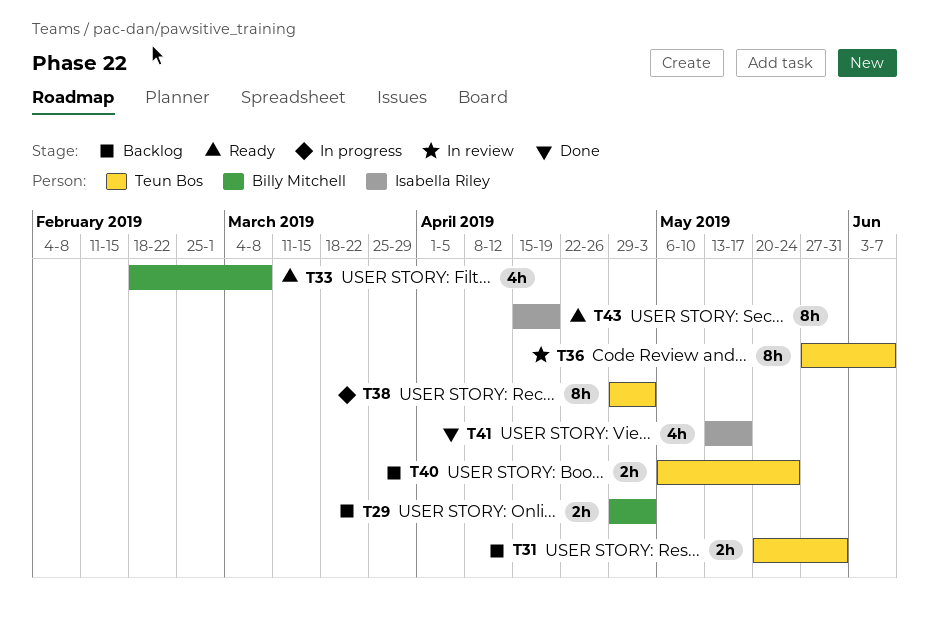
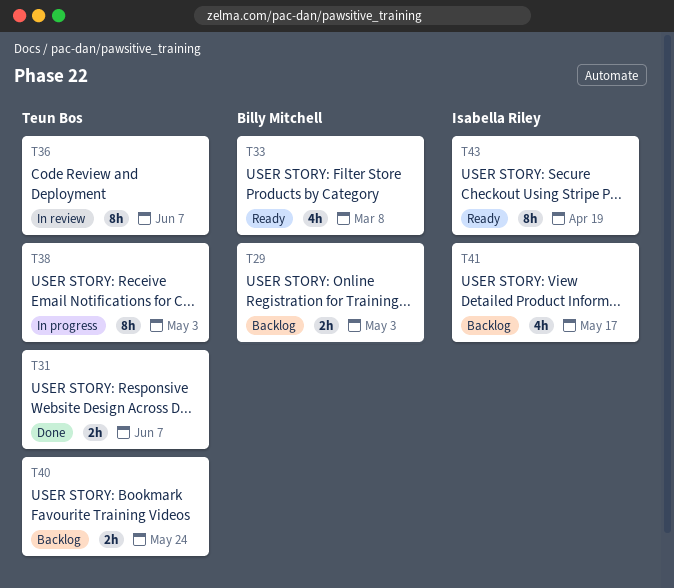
T31, status: Backlog -> Done
T31, due: May 31 -> Jun 7
T41, status: Done -> Backlog

